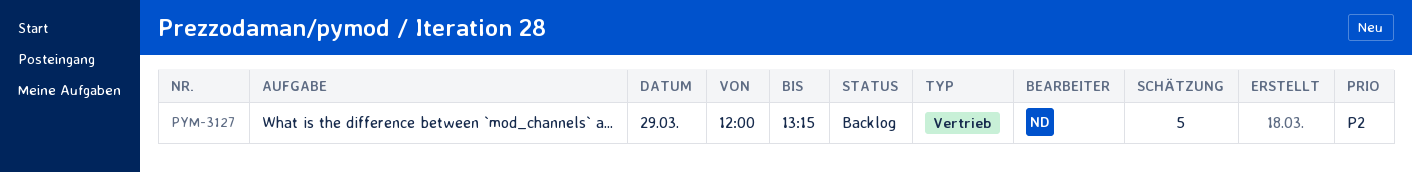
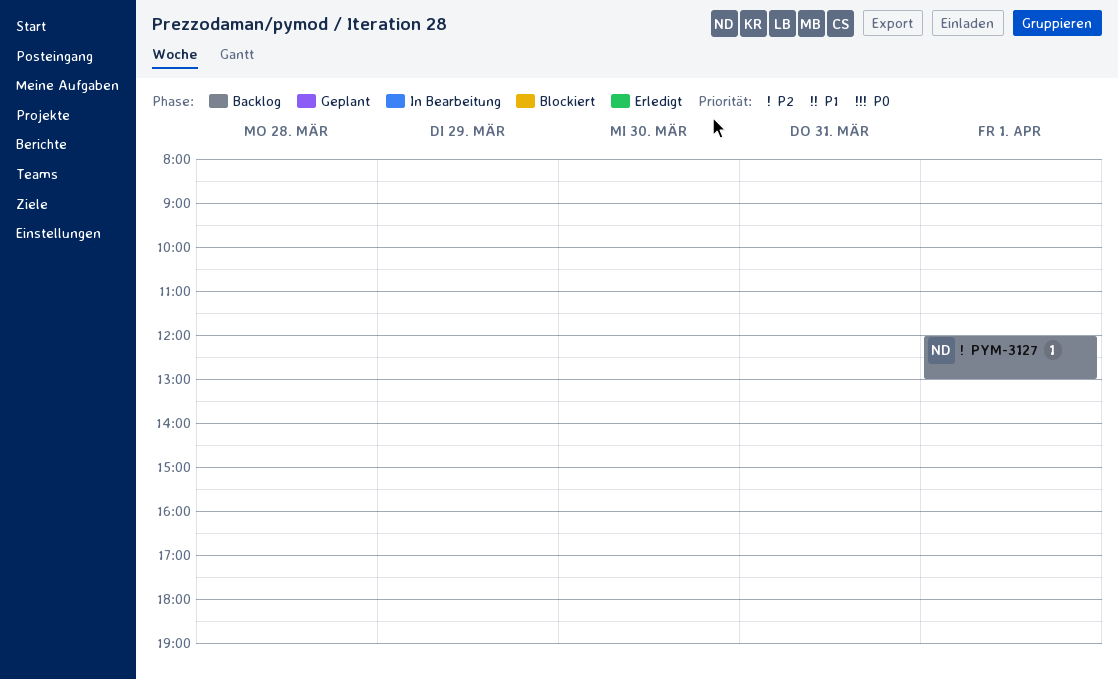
PYM-3127, estimate: 5 -> 1
PYM-3127, day: Mar 29 -> Apr 1
PYM-3127, ends: 13:15 -> 13:00

